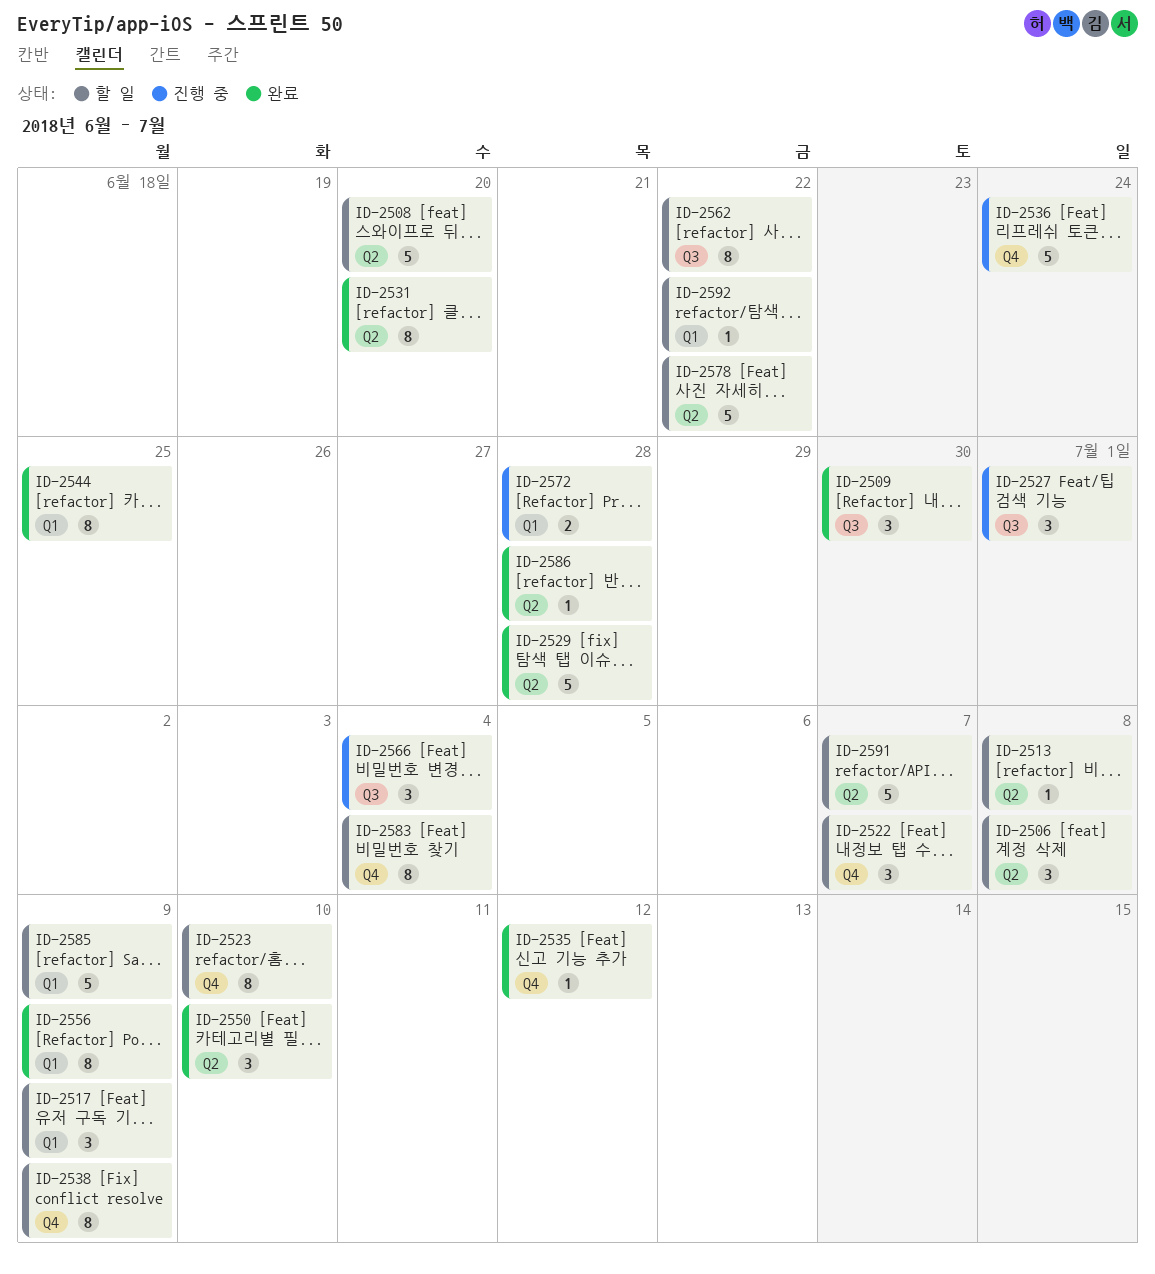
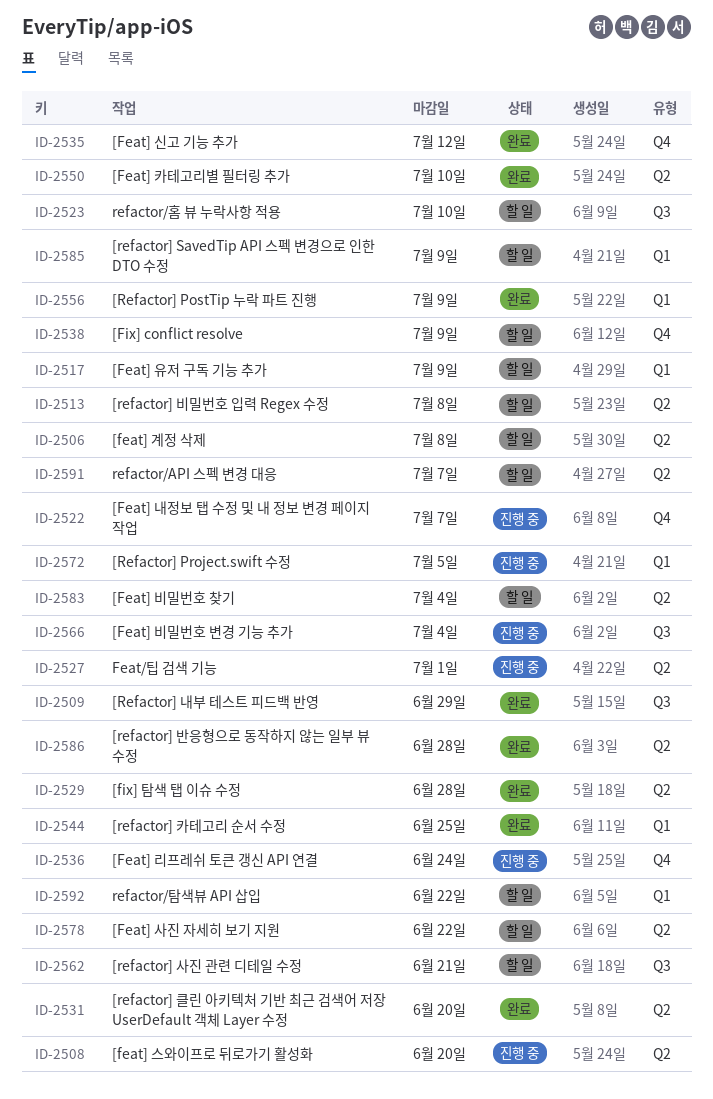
ID-2508, status: 할 일 -> 진행 중
ID-2509, due: Jun 30 -> Jun 29
ID-2522, status: 할 일 -> 진행 중
ID-2523, label: Q4 -> Q3
ID-2527, label: Q3 -> Q2
ID-2562, due: Jun 22 -> Jun 21
ID-2572, due: Jun 28 -> Jul 5
ID-2583, label: Q4 -> Q2

